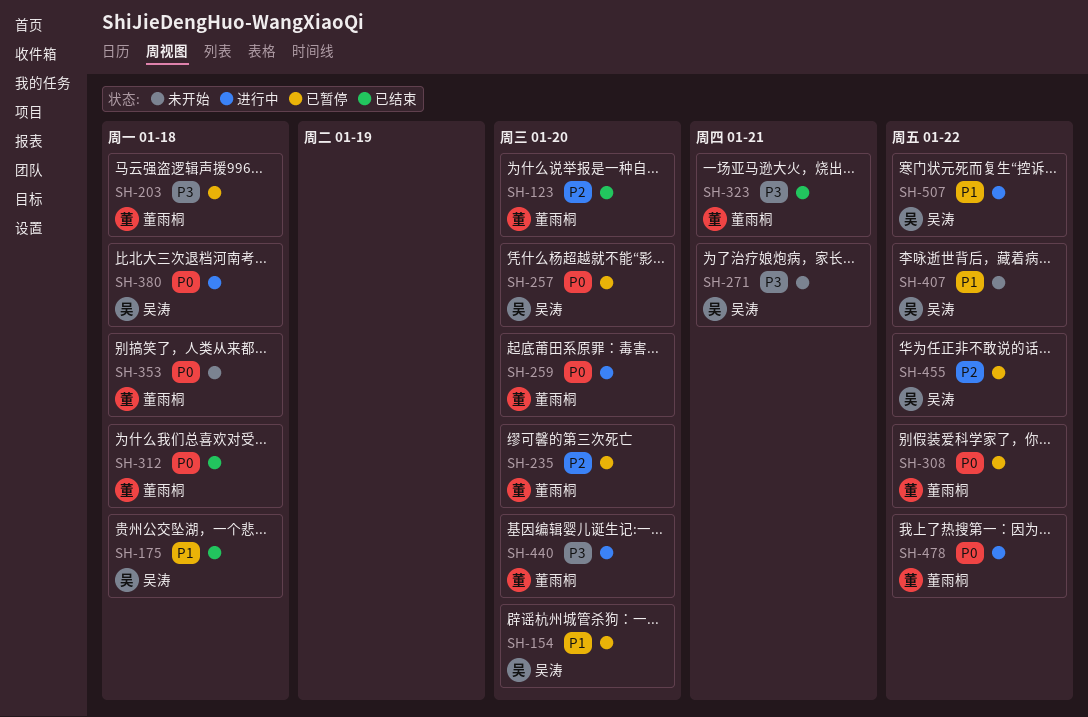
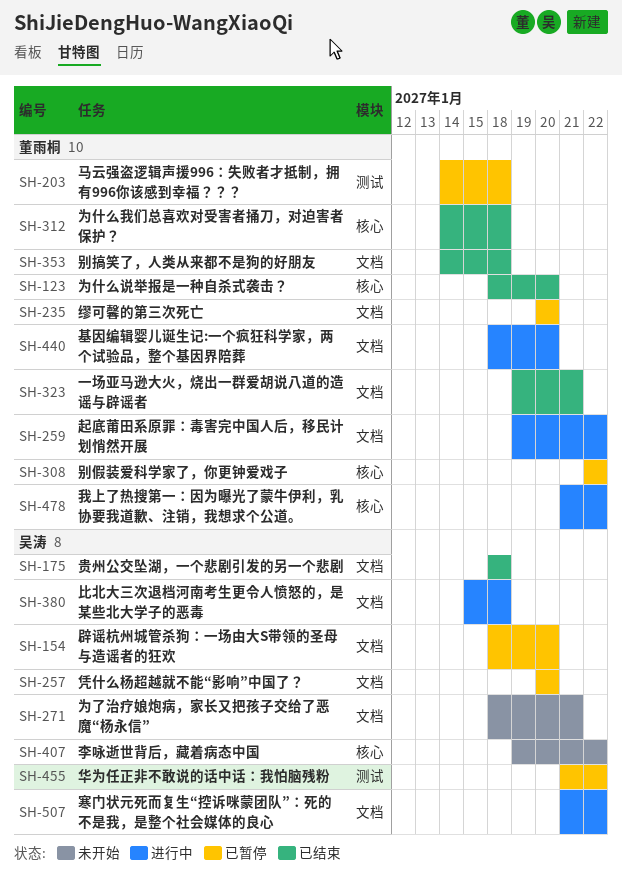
SH-259, due: Jan 20 -> Jan 22
SH-353, status: 未开始 -> 已结束

